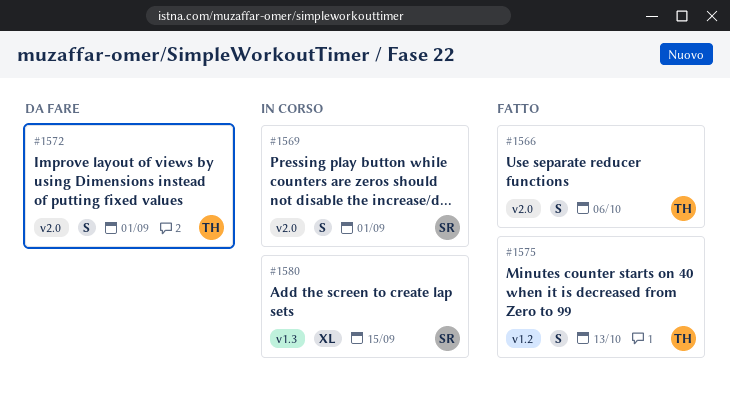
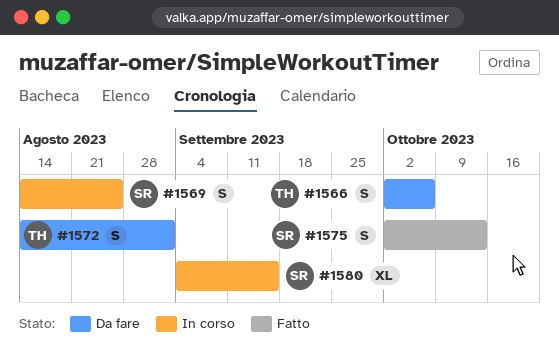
#1566, status: Fatto -> Da fare
#1569, due: Sep 1 -> Aug 25
#1575, owner: TH -> SR

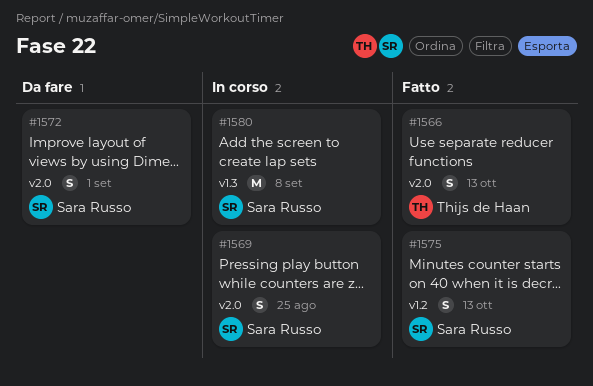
#1566, status: Da fare -> Fatto
#1566, due: Oct 6 -> Oct 13
#1572, owner: Thijs de Haan -> Sara Russo
#1580, estimate: XL -> M
#1580, due: Sep 15 -> Sep 8

